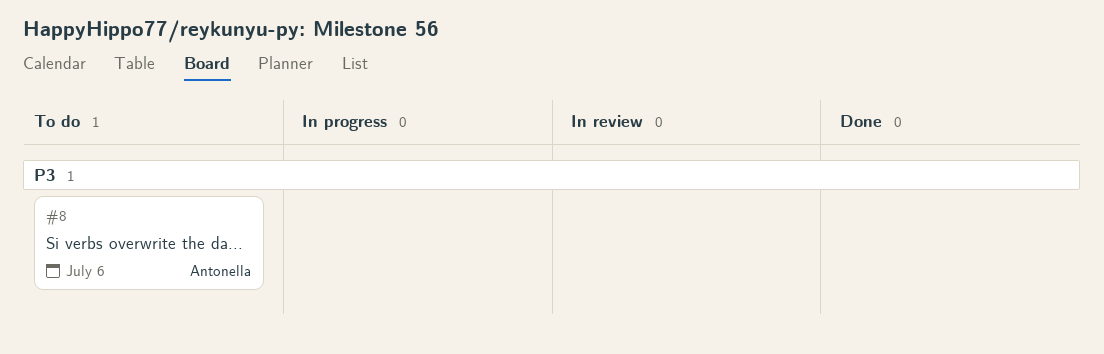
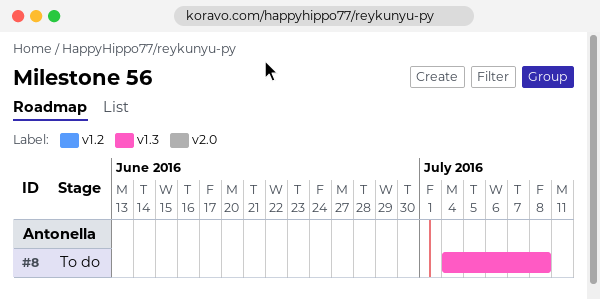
#8, due: Jul 6 -> Jul 8

